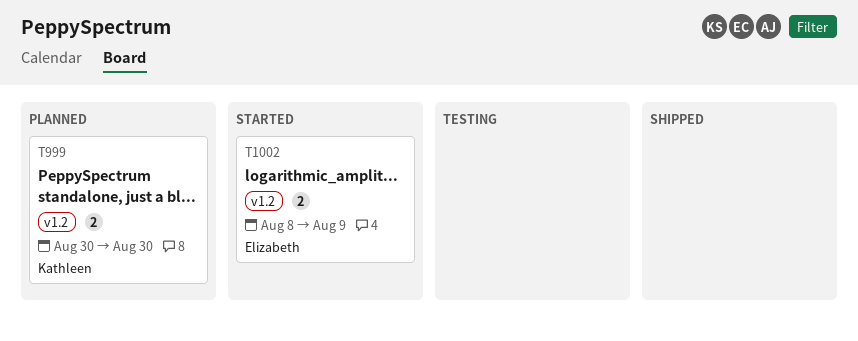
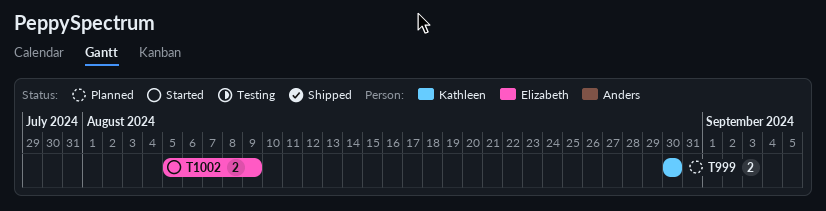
T1002, start: Aug 8 -> Aug 5

